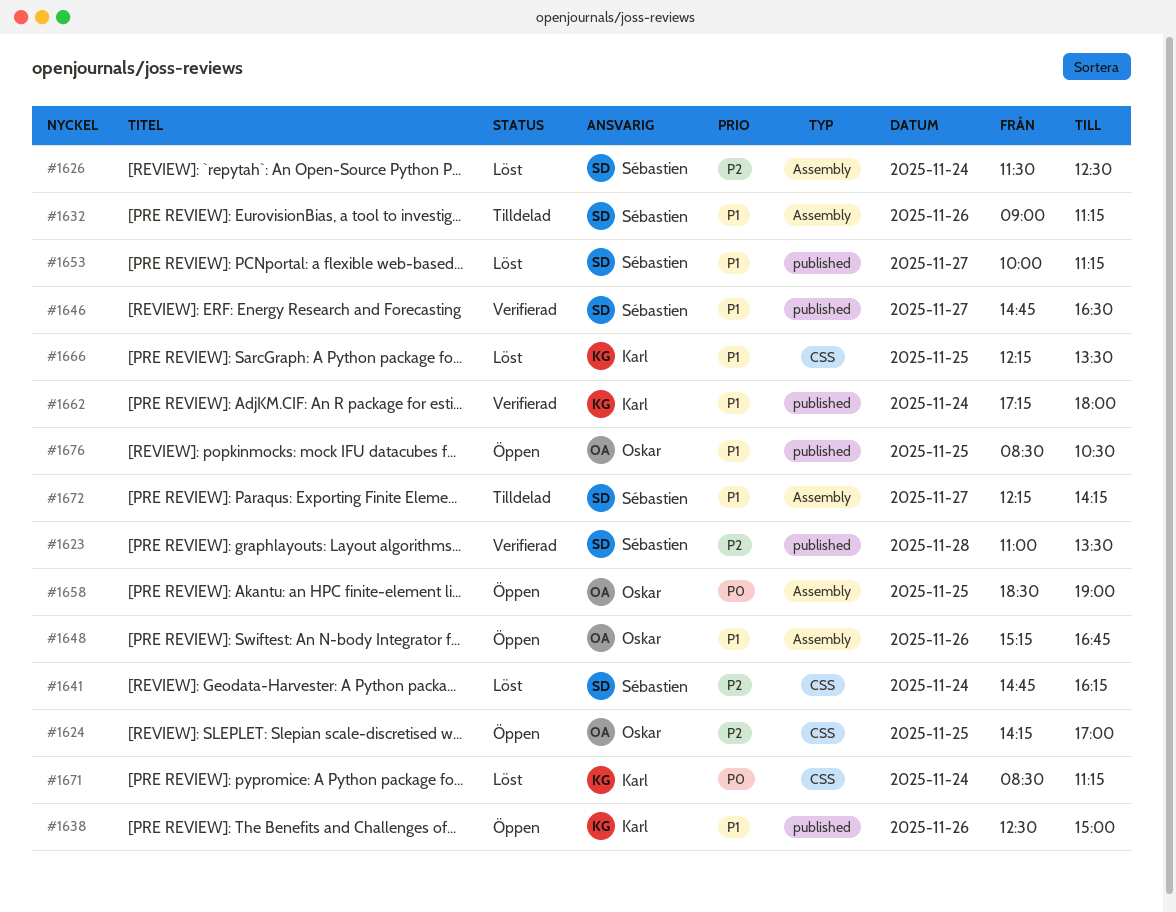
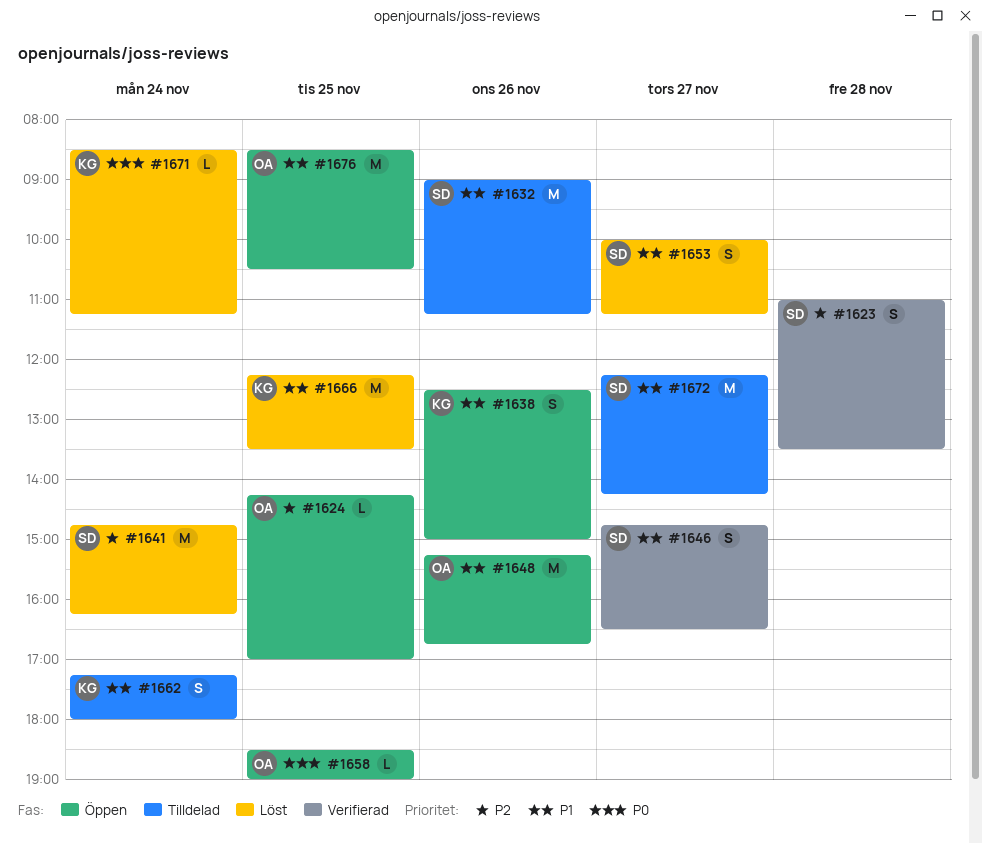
#1626: present -> none
#1662, status: Verifierad -> Tilldelad

